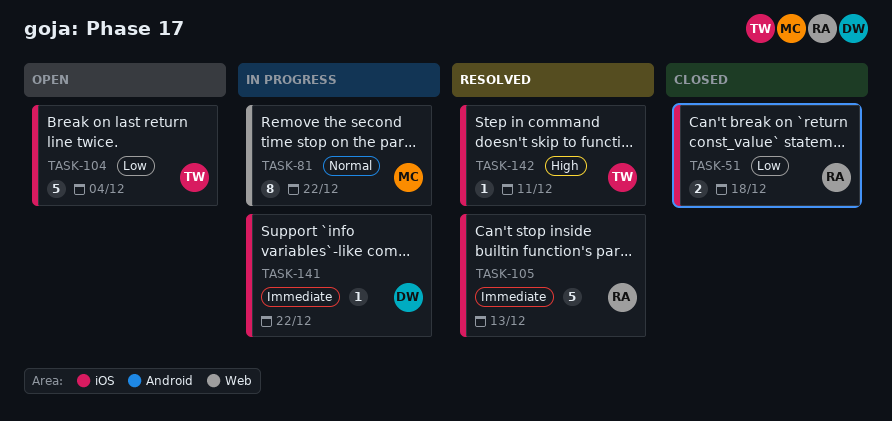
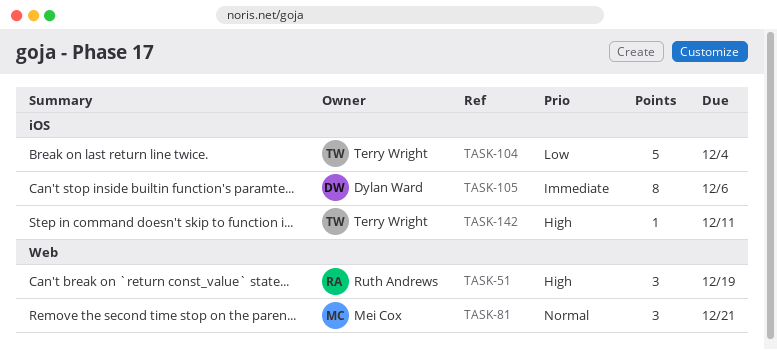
TASK-51, priority: Low -> High
TASK-51, label: iOS -> Web
TASK-51, estimate: 2 -> 3
TASK-51, due: Dec 18 -> Dec 19
TASK-81, estimate: 8 -> 3
TASK-81, due: Dec 22 -> Dec 21
TASK-105, owner: Ruth Andrews -> Dylan Ward
TASK-105, estimate: 5 -> 8
TASK-105, due: Dec 13 -> Dec 6
TASK-141: present -> none

